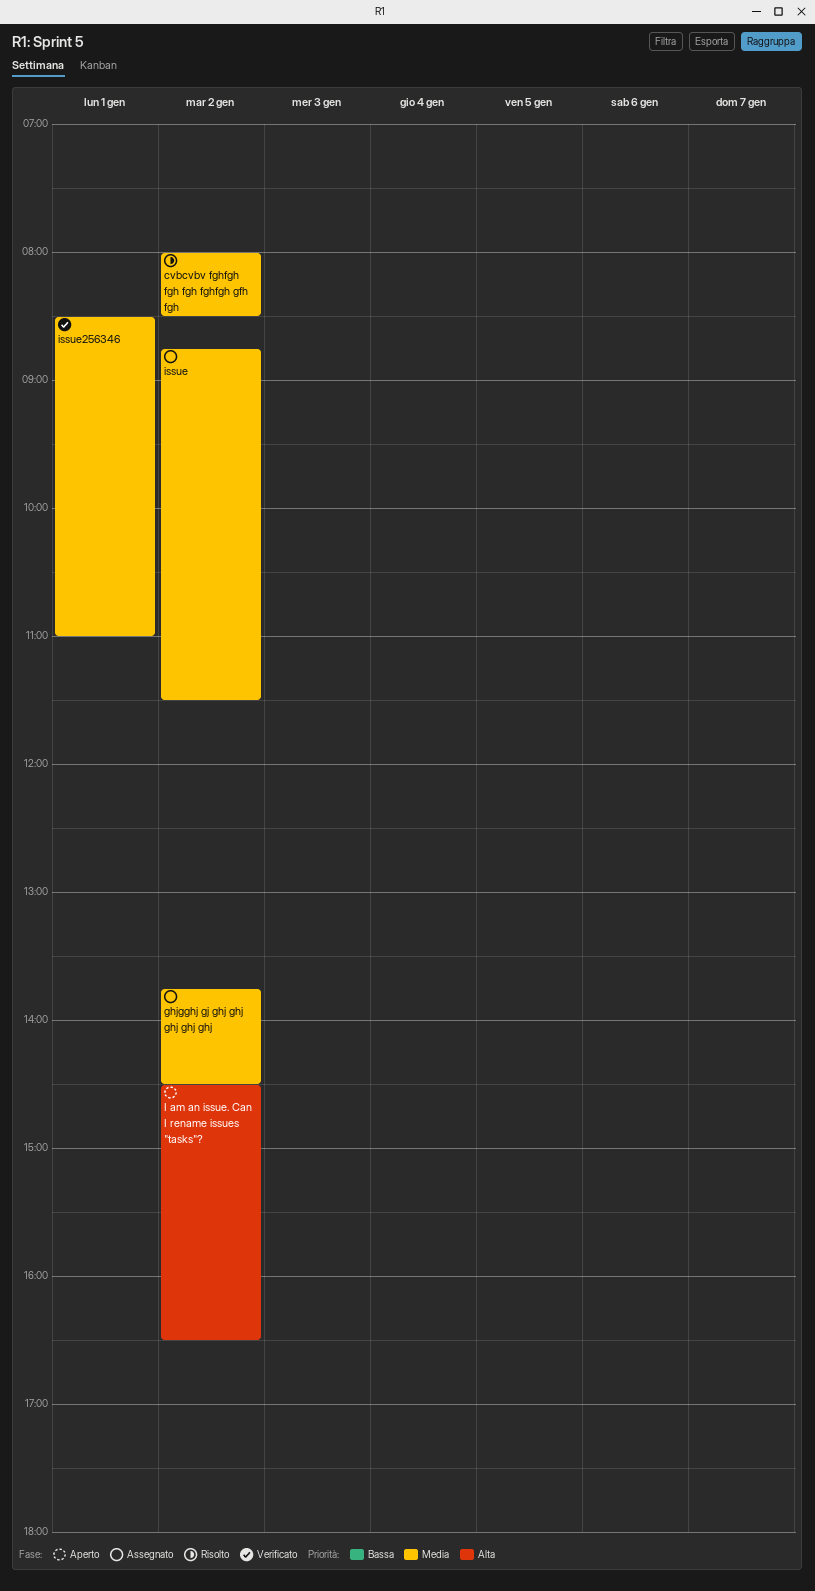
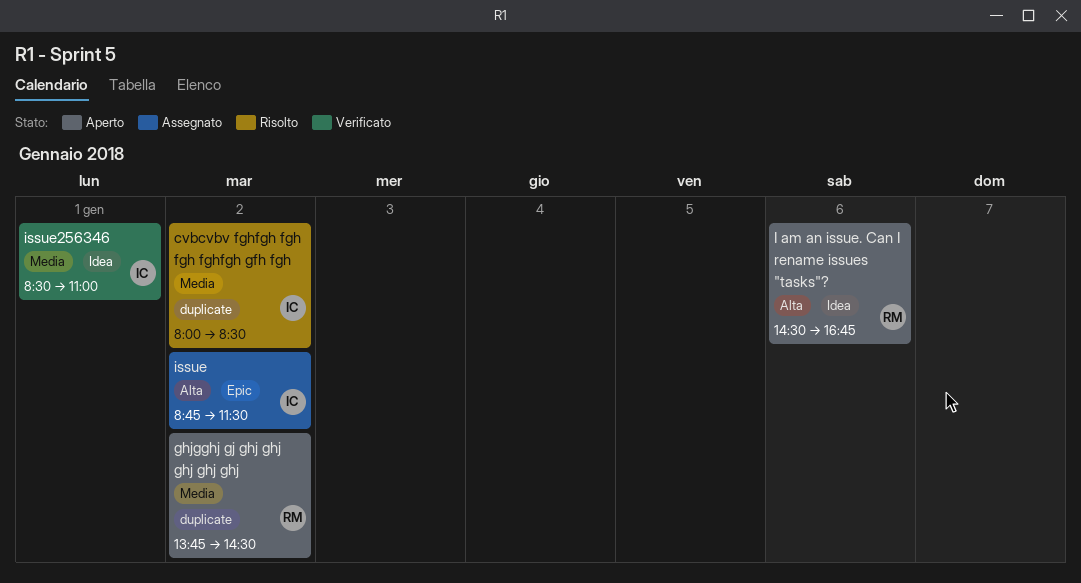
ghjgghj gj ghj ghj ghj ghj ghj, status: Assegnato -> Aperto
I am an issue. Can I rename issues "tasks"?, day: Jan 2 -> Jan 6
I am an issue. Can I rename issues "tasks"?, ends: 16:30 -> 16:45
issue, priority: Media -> Alta

